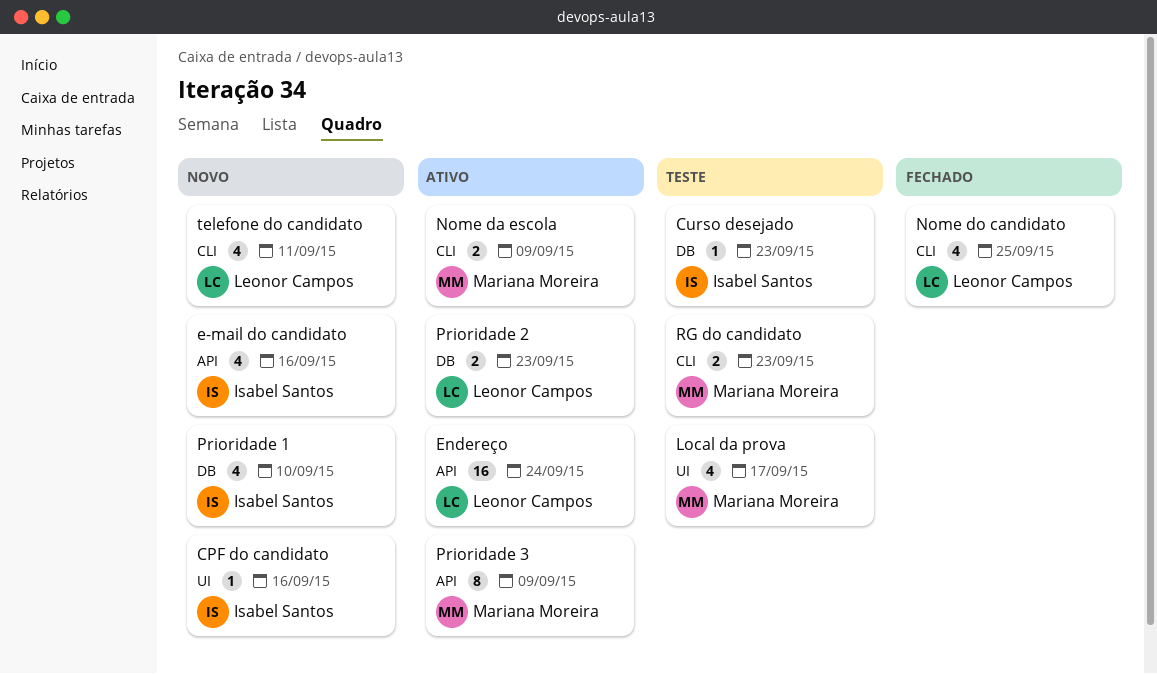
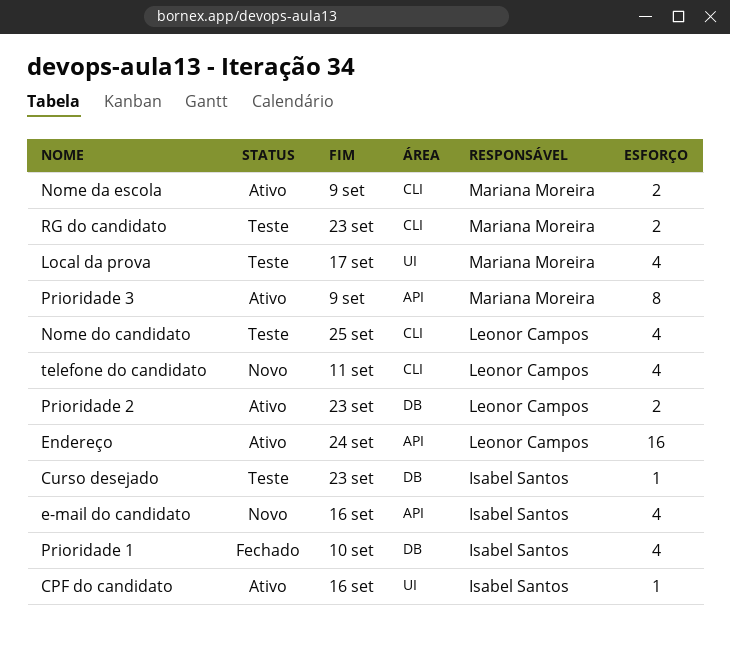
CPF do candidato, status: Novo -> Ativo
Nome do candidato, status: Fechado -> Teste
Prioridade 1, status: Novo -> Fechado

